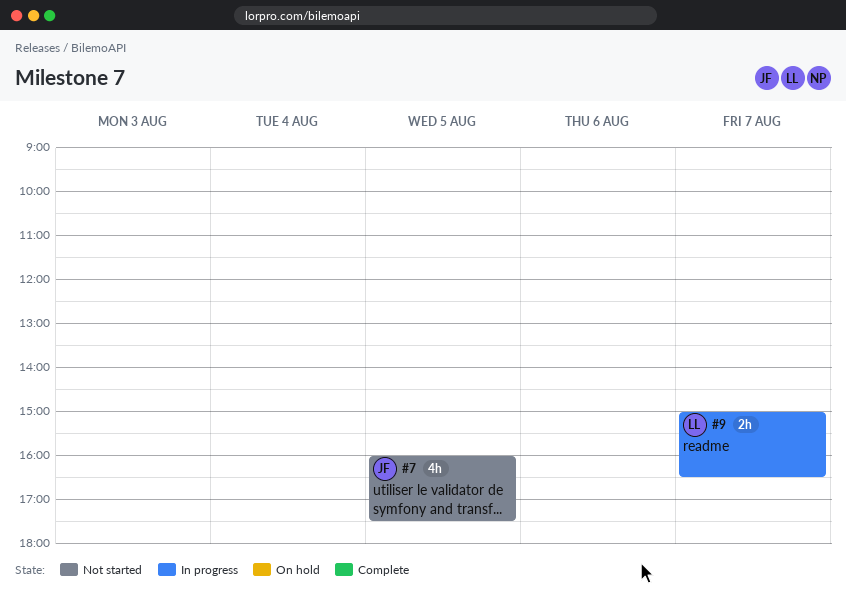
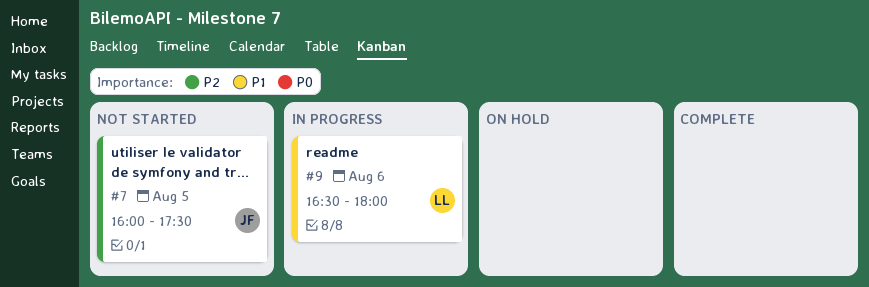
#9, day: Aug 7 -> Aug 6
#9, begins: 15:00 -> 16:30
#9, ends: 16:30 -> 18:00

